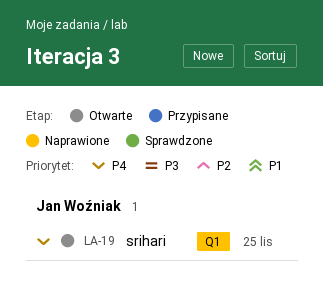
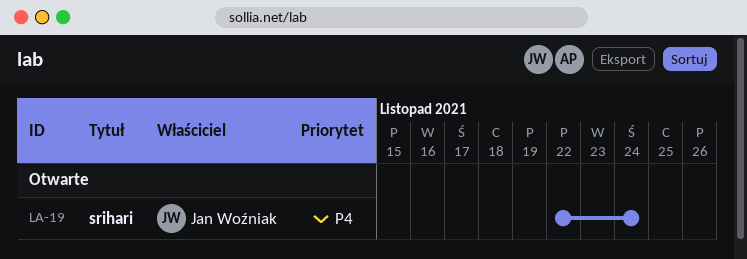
LA-19, due: Nov 25 -> Nov 24

